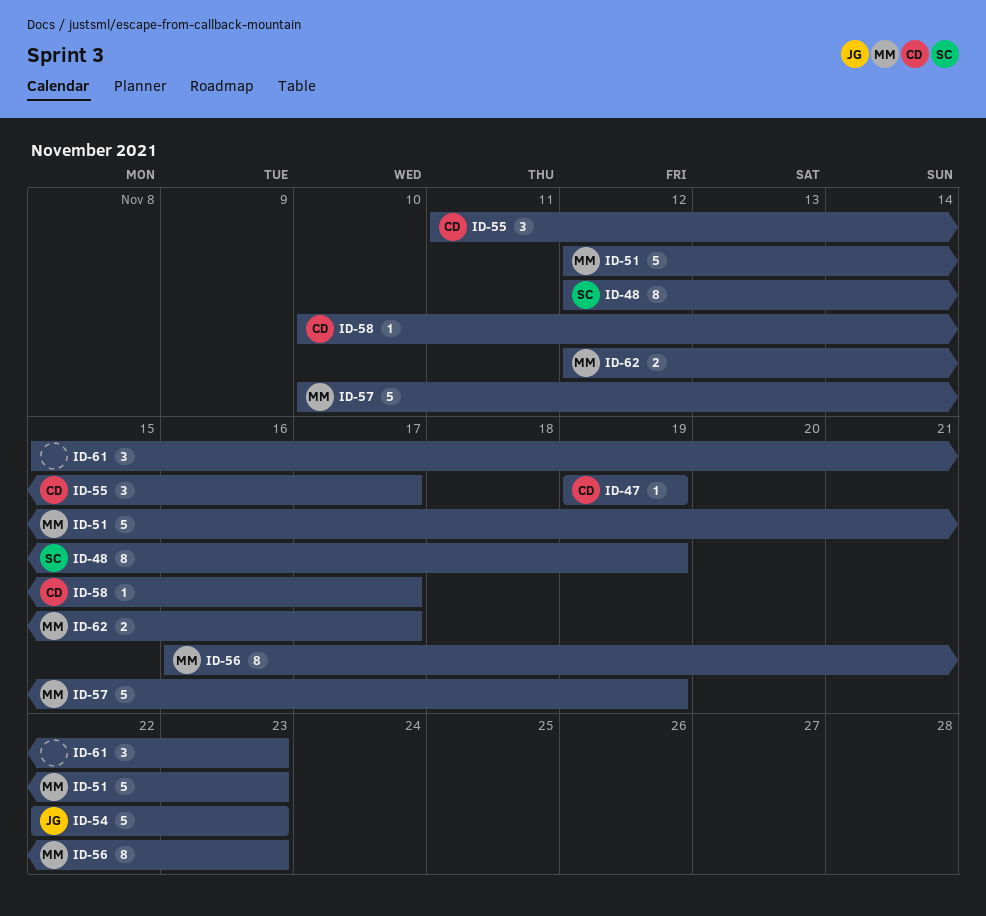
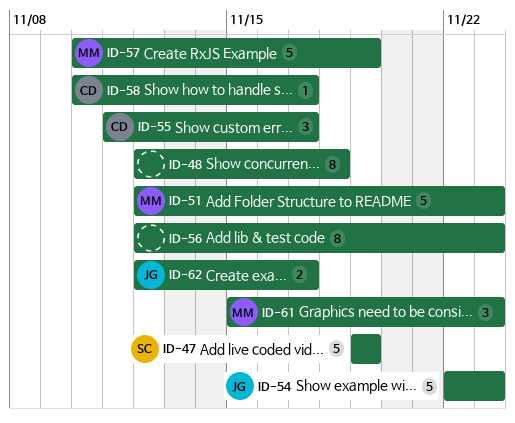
ID-47, owner: CD -> SC
ID-47, estimate: 1 -> 5
ID-48, owner: SC -> none
ID-48, due: Nov 19 -> Nov 18
ID-56, owner: MM -> none
ID-56, start: Nov 16 -> Nov 12
ID-61, owner: none -> MM
ID-62, owner: MM -> JG

